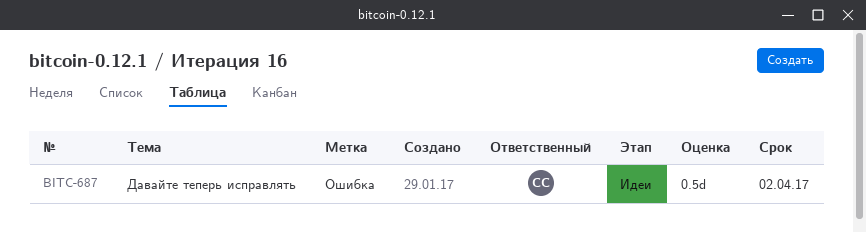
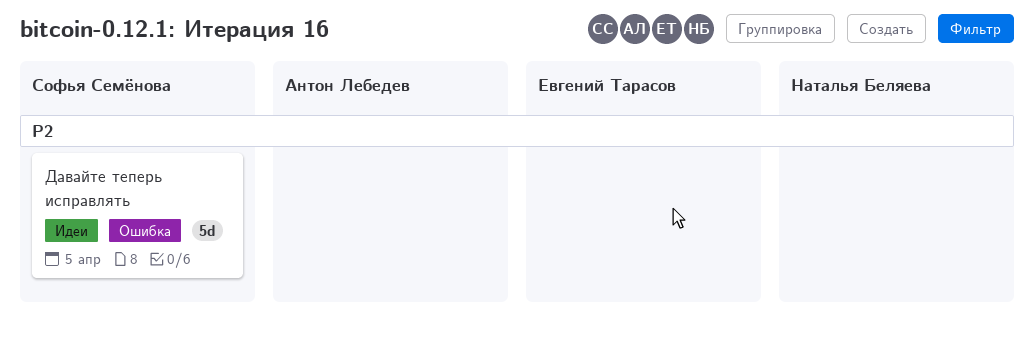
Давайте теперь исправлять, estimate: 0.5d -> 5d
Давайте теперь исправлять, due: Apr 2 -> Apr 5

